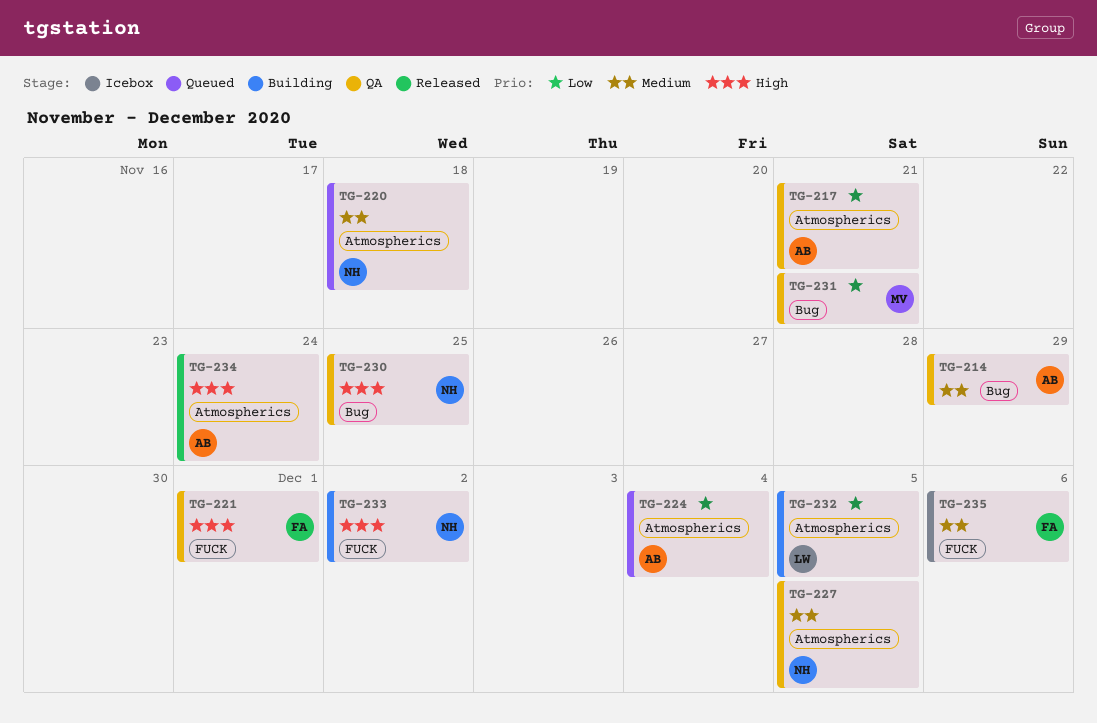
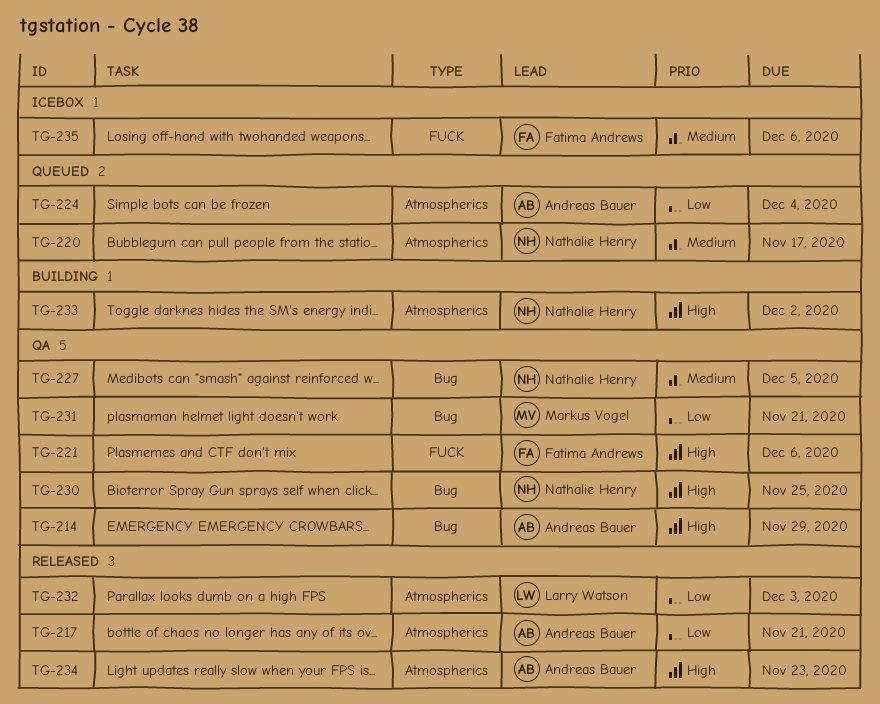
TG-214, priority: Medium -> High
TG-217, status: QA -> Released
TG-220, due: Nov 18 -> Nov 17
TG-221, due: Dec 1 -> Dec 6
TG-227, label: Atmospherics -> Bug
TG-232, status: Building -> Released
TG-232, due: Dec 5 -> Dec 3
TG-233, label: FUCK -> Atmospherics
TG-234, due: Nov 24 -> Nov 23

